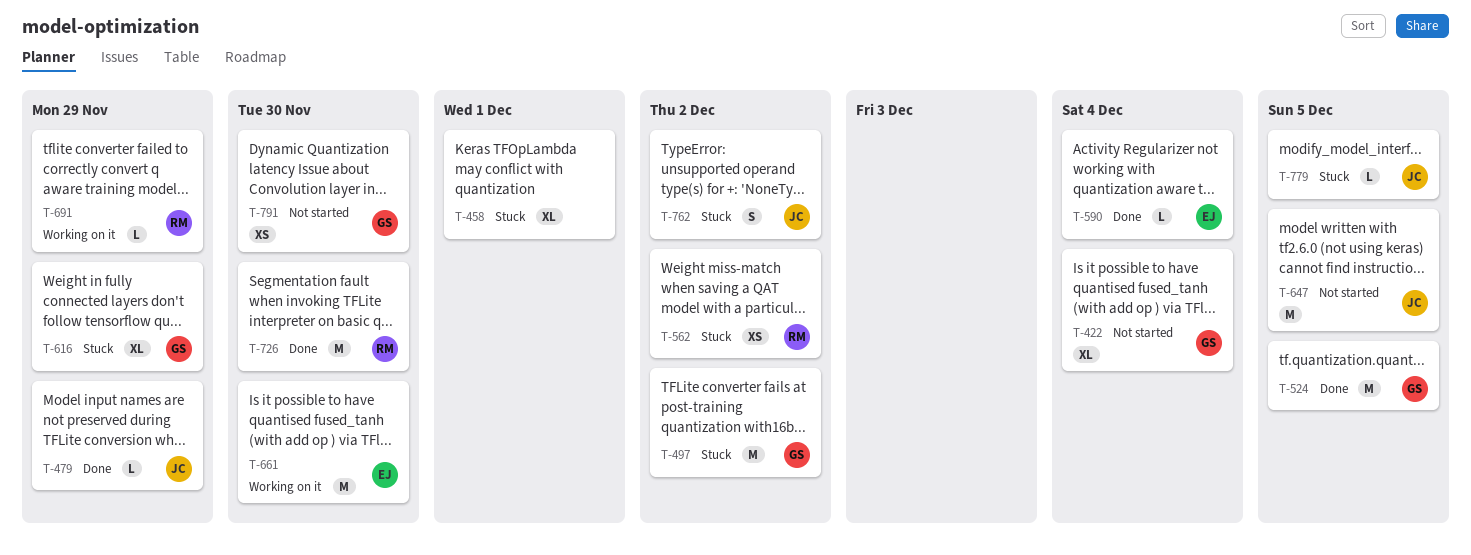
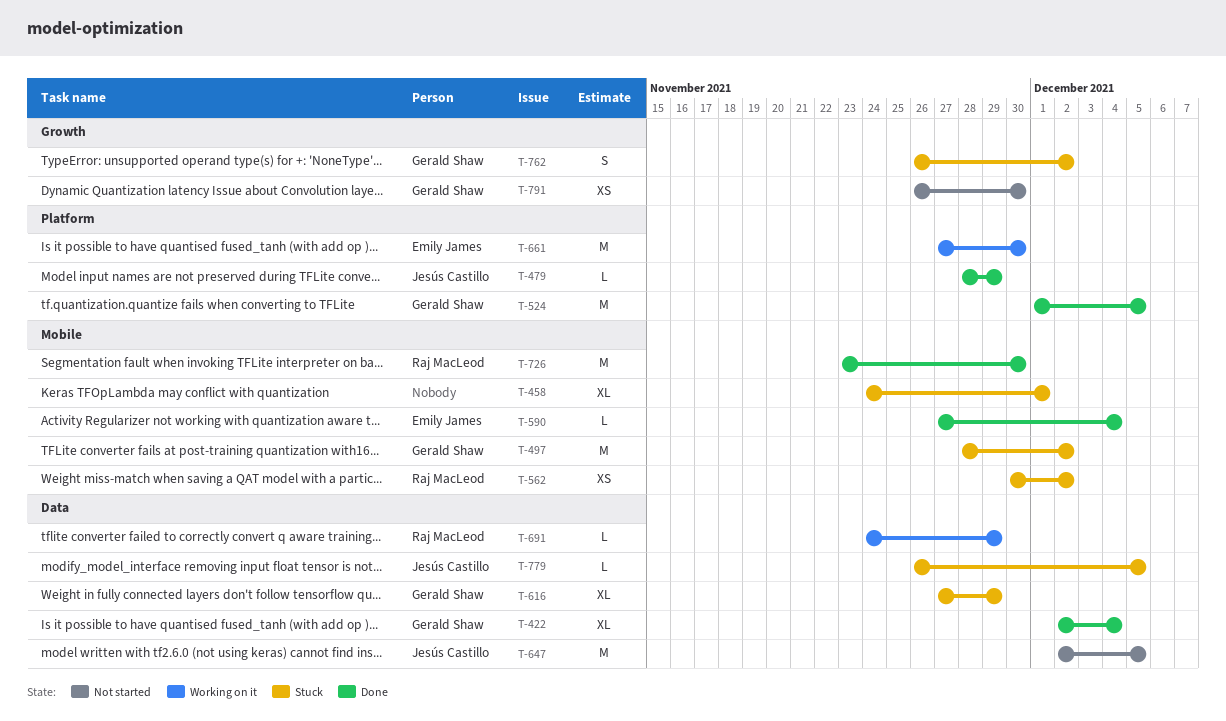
T-422, status: Not started -> Done
T-762, owner: Jesús Castillo -> Gerald Shaw

